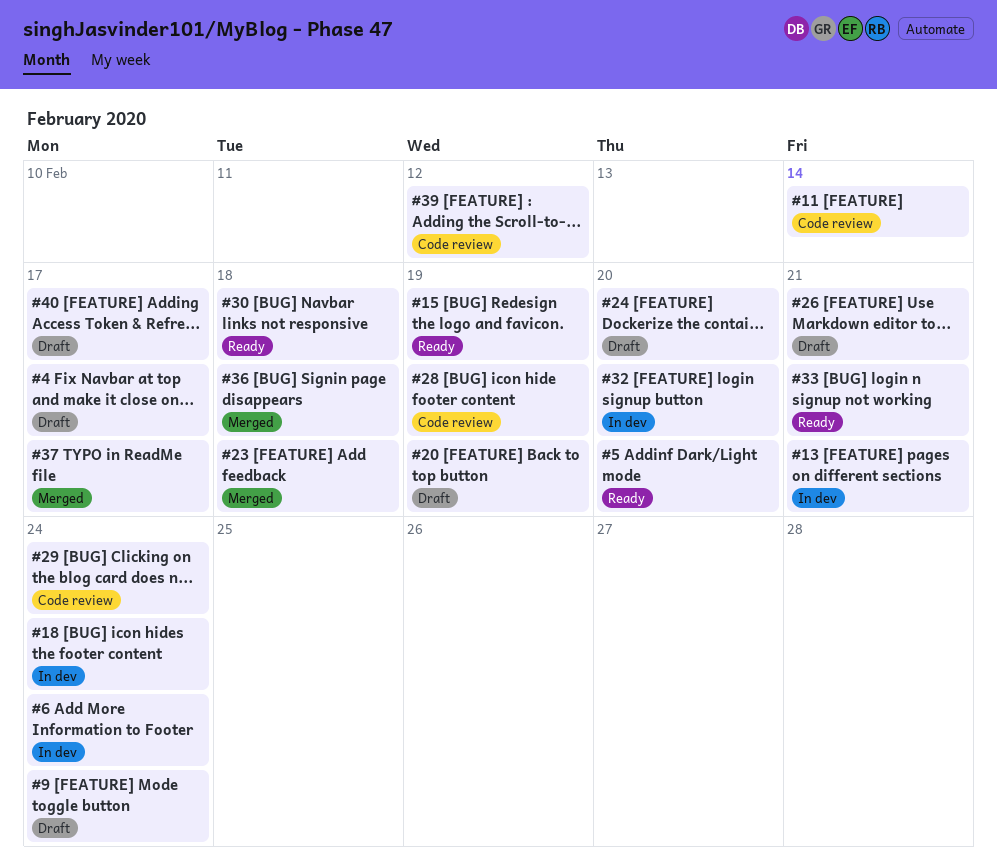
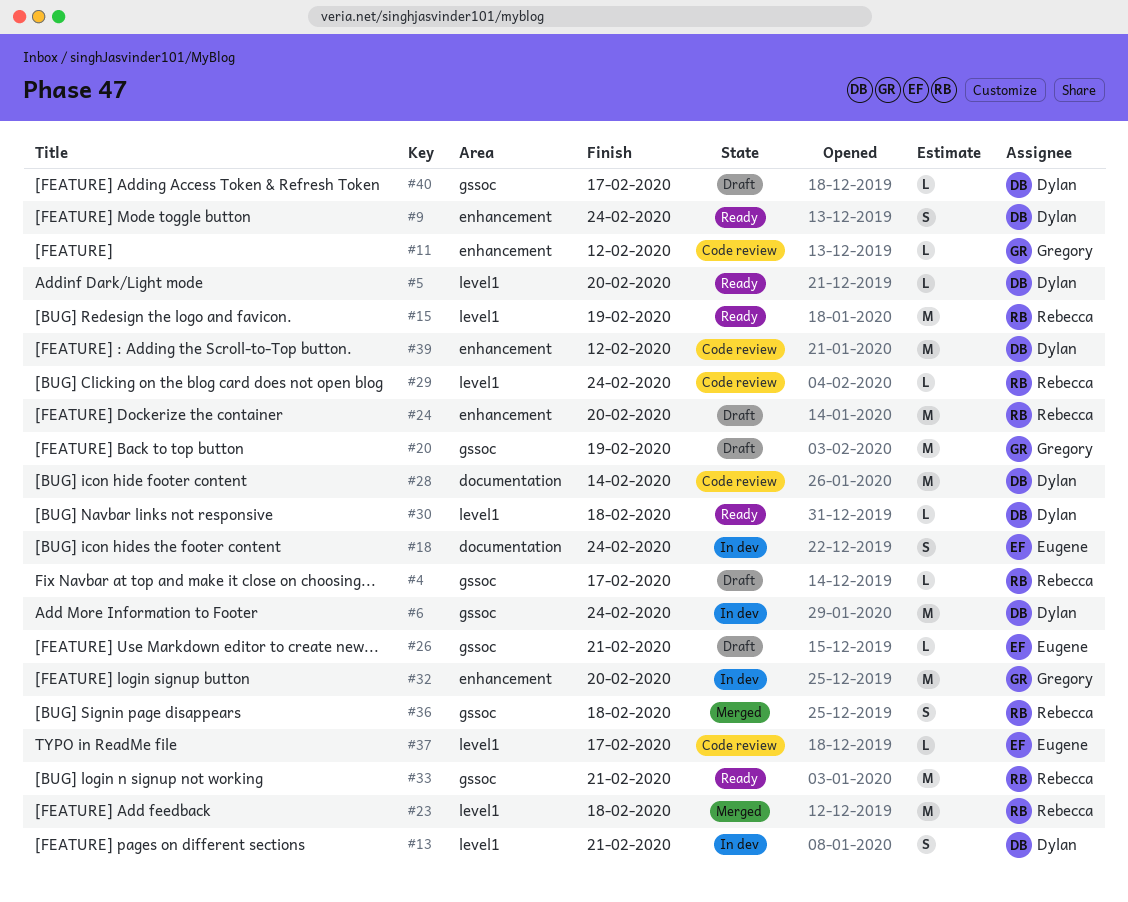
#9, status: Draft -> Ready
#11, due: Feb 14 -> Feb 12
#28, due: Feb 19 -> Feb 14
#37, status: Merged -> Code review

